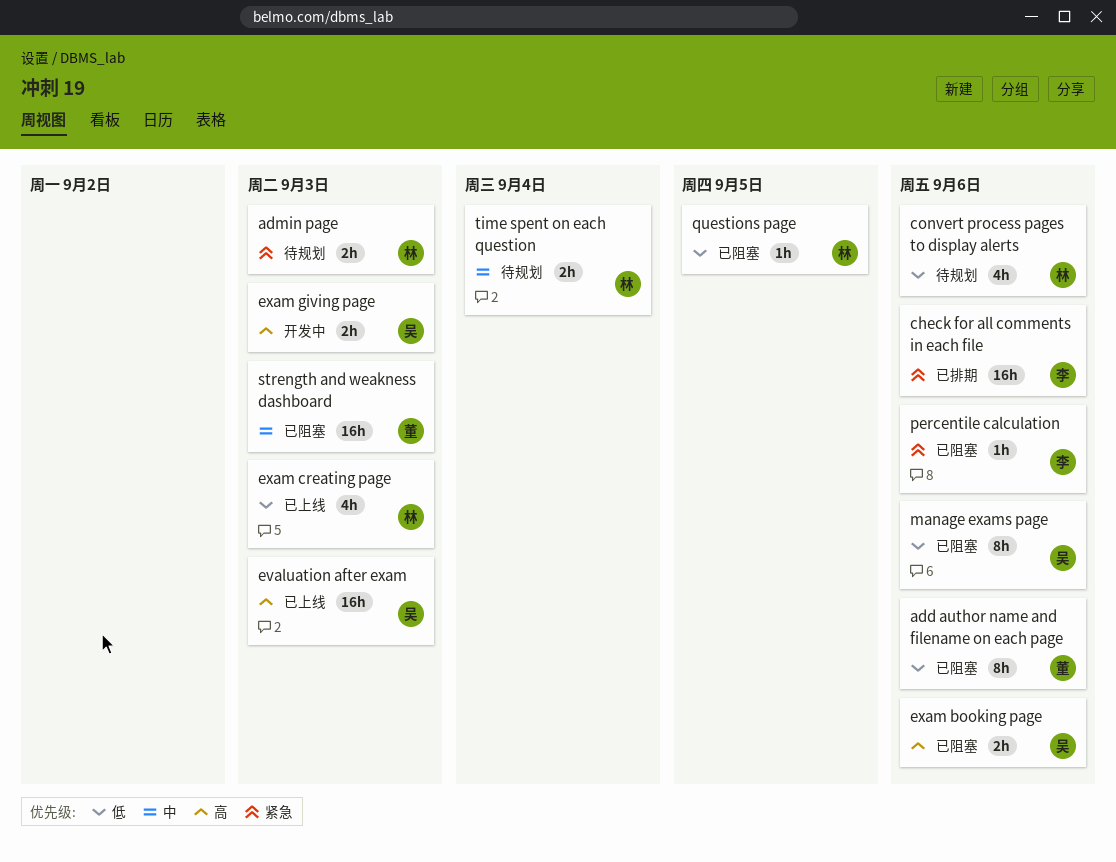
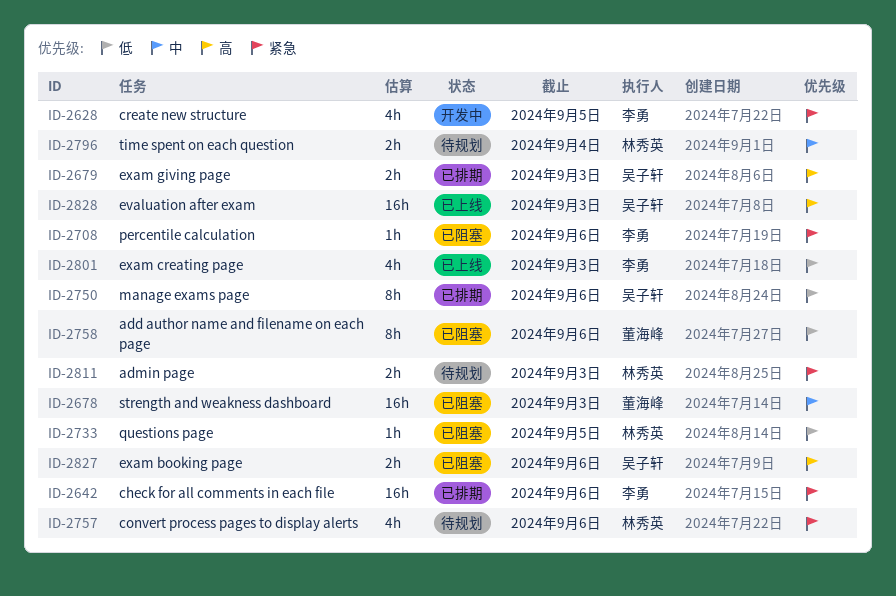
convert process pages to display alerts, priority: 低 -> 紧急
create new structure: none -> present
exam creating page, owner: 林秀英 -> 李勇
exam giving page, status: 开发中 -> 已排期
manage exams page, status: 已阻塞 -> 已排期

